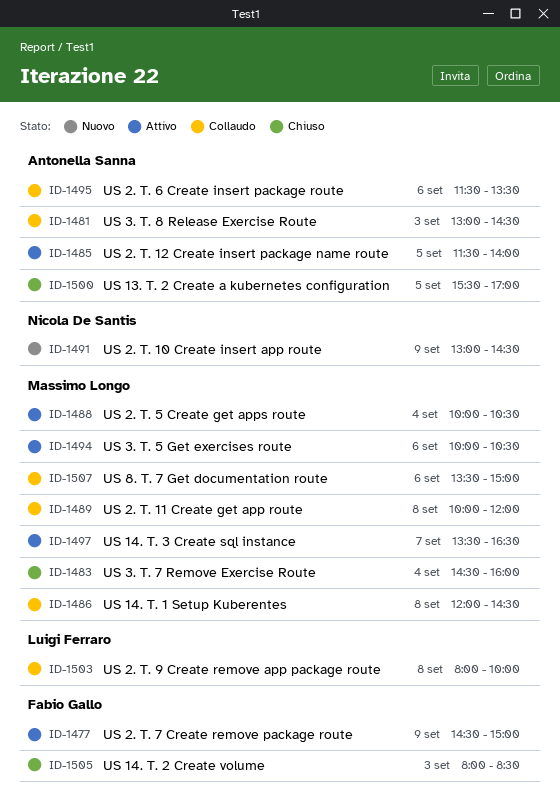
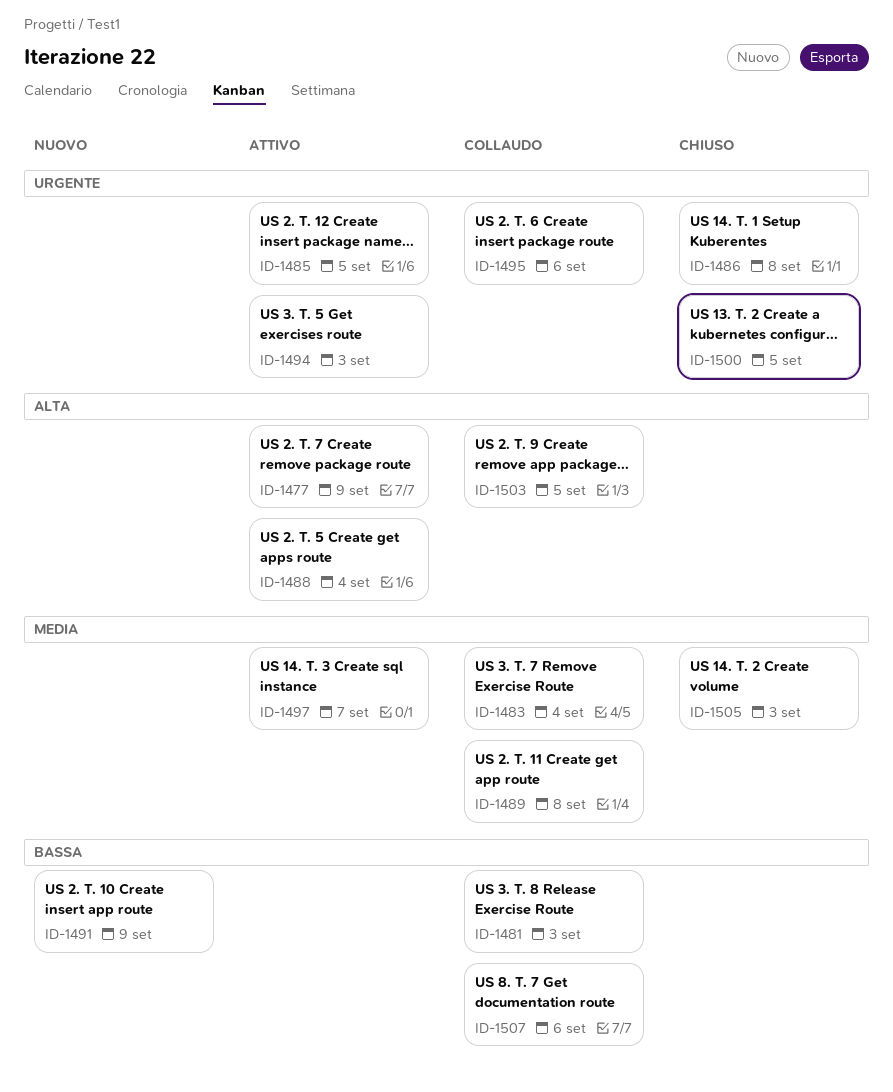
ID-1483, status: Chiuso -> Collaudo
ID-1486, status: Collaudo -> Chiuso
ID-1494, day: Sep 6 -> Sep 3
ID-1503, day: Sep 8 -> Sep 5

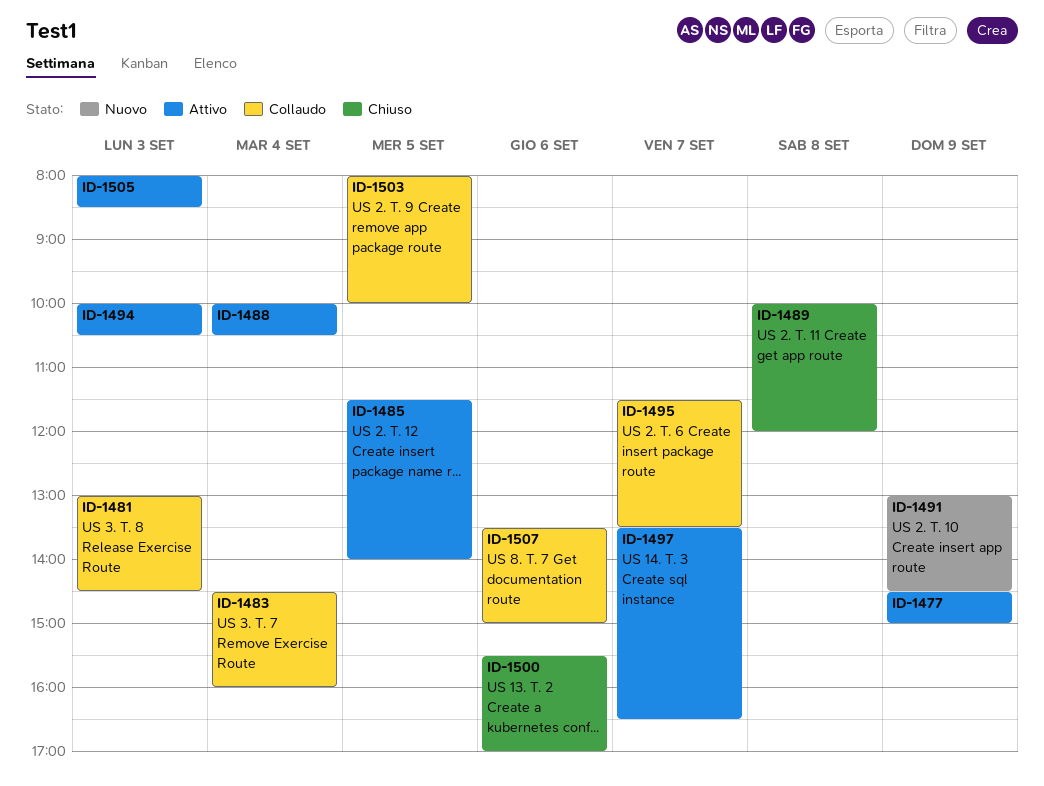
ID-1486: present -> none
ID-1489, status: Collaudo -> Chiuso
ID-1495, day: Sep 6 -> Sep 7
ID-1500, day: Sep 5 -> Sep 6
ID-1505, status: Chiuso -> Attivo

